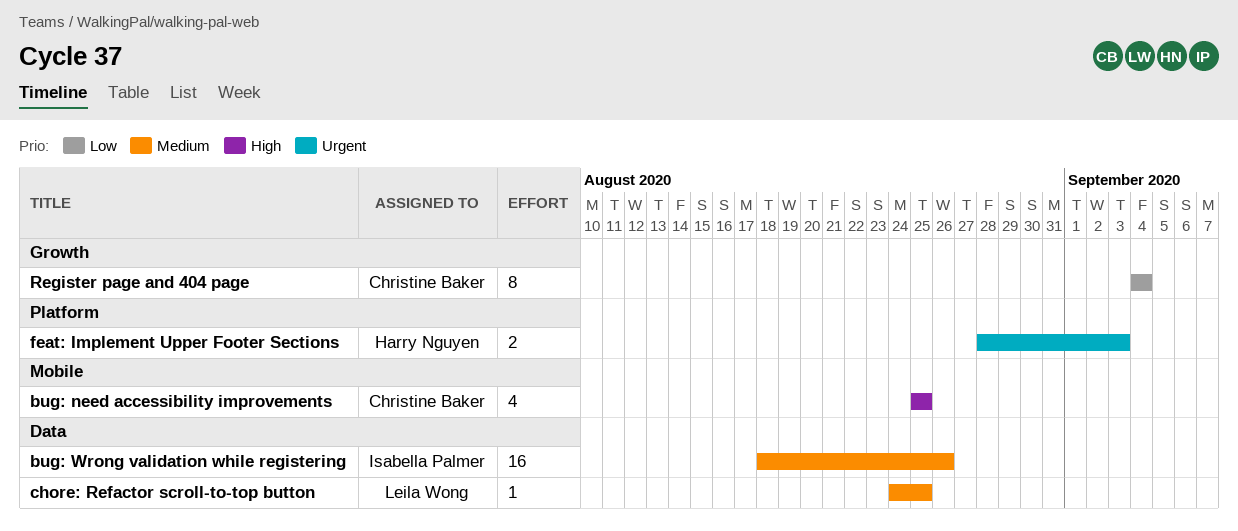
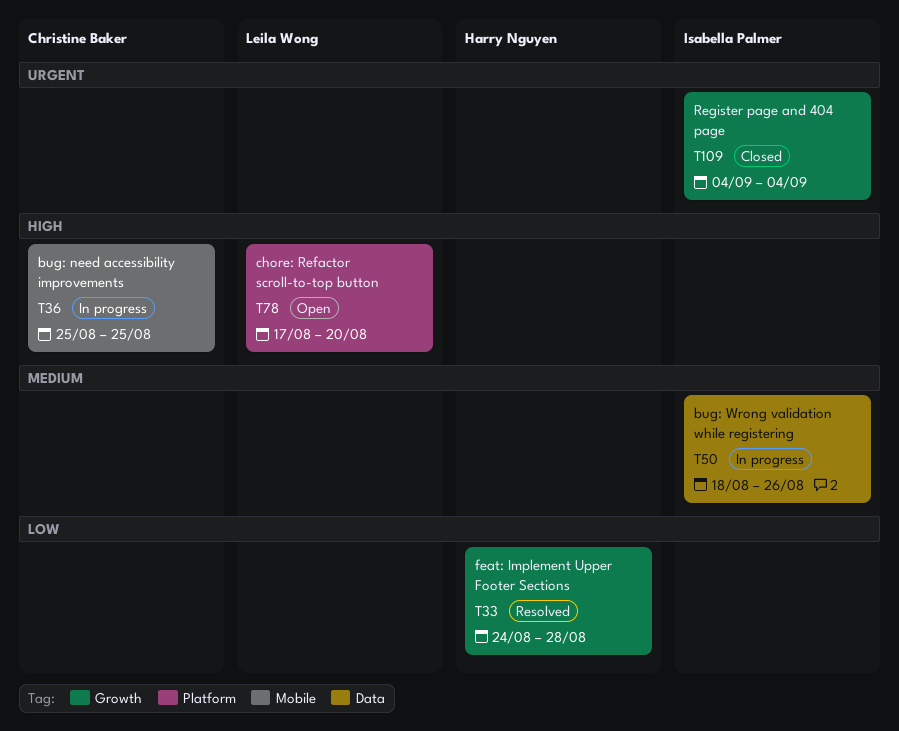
chore: Refactor scroll-to-top button, priority: Medium -> High
chore: Refactor scroll-to-top button, label: Data -> Platform
chore: Refactor scroll-to-top button, start: Aug 24 -> Aug 17
chore: Refactor scroll-to-top button, due: Aug 25 -> Aug 20
feat: Implement Upper Footer Sections, priority: Urgent -> Low
feat: Implement Upper Footer Sections, label: Platform -> Growth
feat: Implement Upper Footer Sections, start: Aug 28 -> Aug 24
feat: Implement Upper Footer Sections, due: Sep 3 -> Aug 28
Register page and 404 page, owner: Christine Baker -> Isabella Palmer
Register page and 404 page, priority: Low -> Urgent

